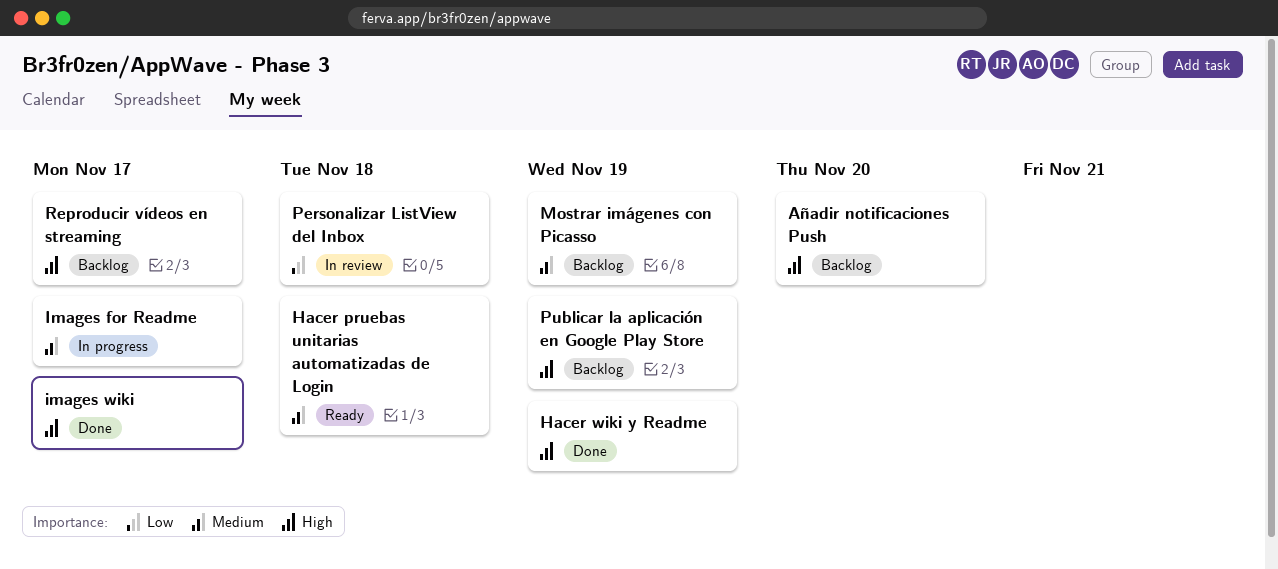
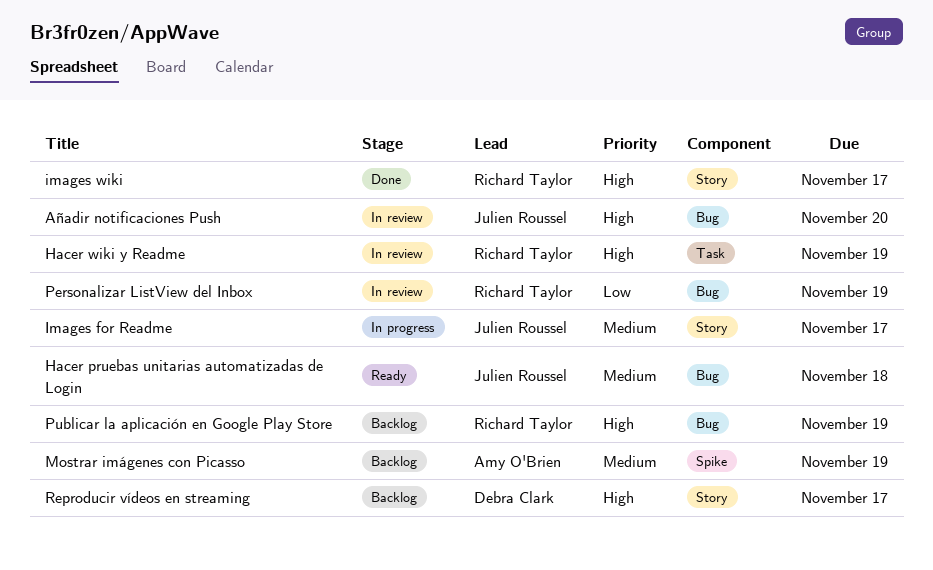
Añadir notificaciones Push, status: Backlog -> In review
Hacer wiki y Readme, status: Done -> In review
Personalizar ListView del Inbox, due: Nov 18 -> Nov 19

